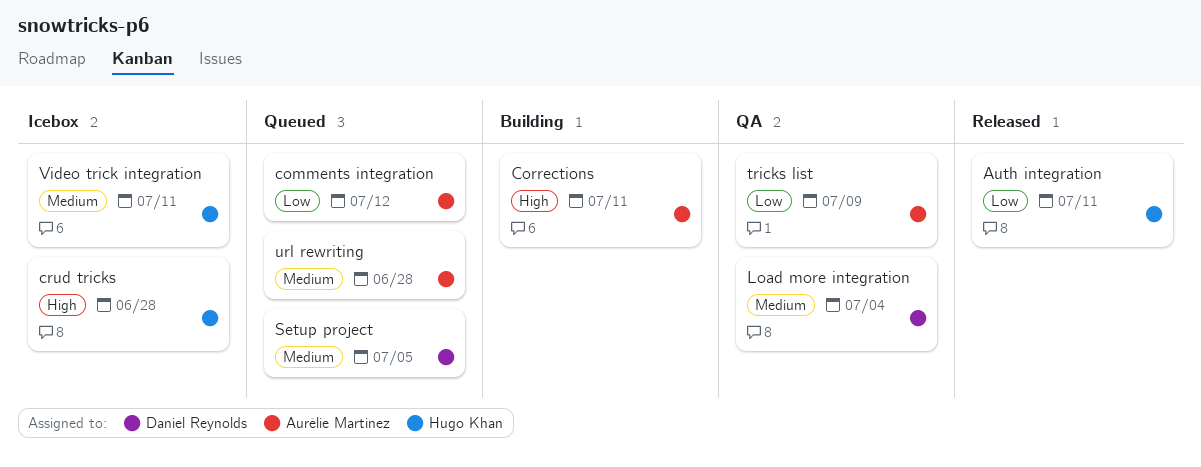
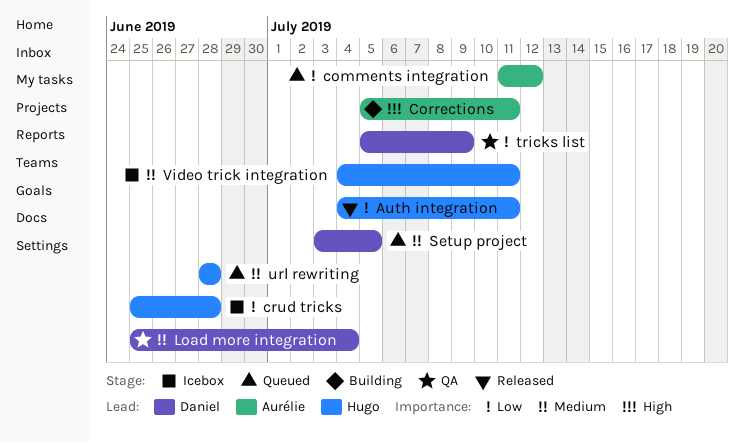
crud tricks, priority: High -> Low
tricks list, owner: Aurélie Martinez -> Daniel Reynolds
url rewriting, owner: Aurélie Martinez -> Hugo Khan

